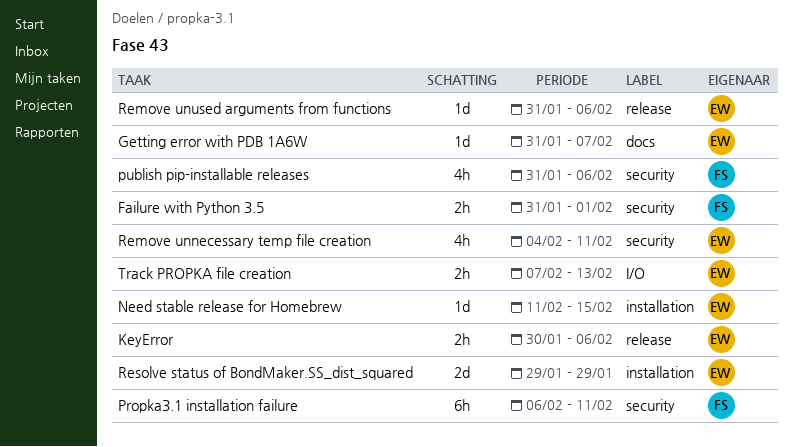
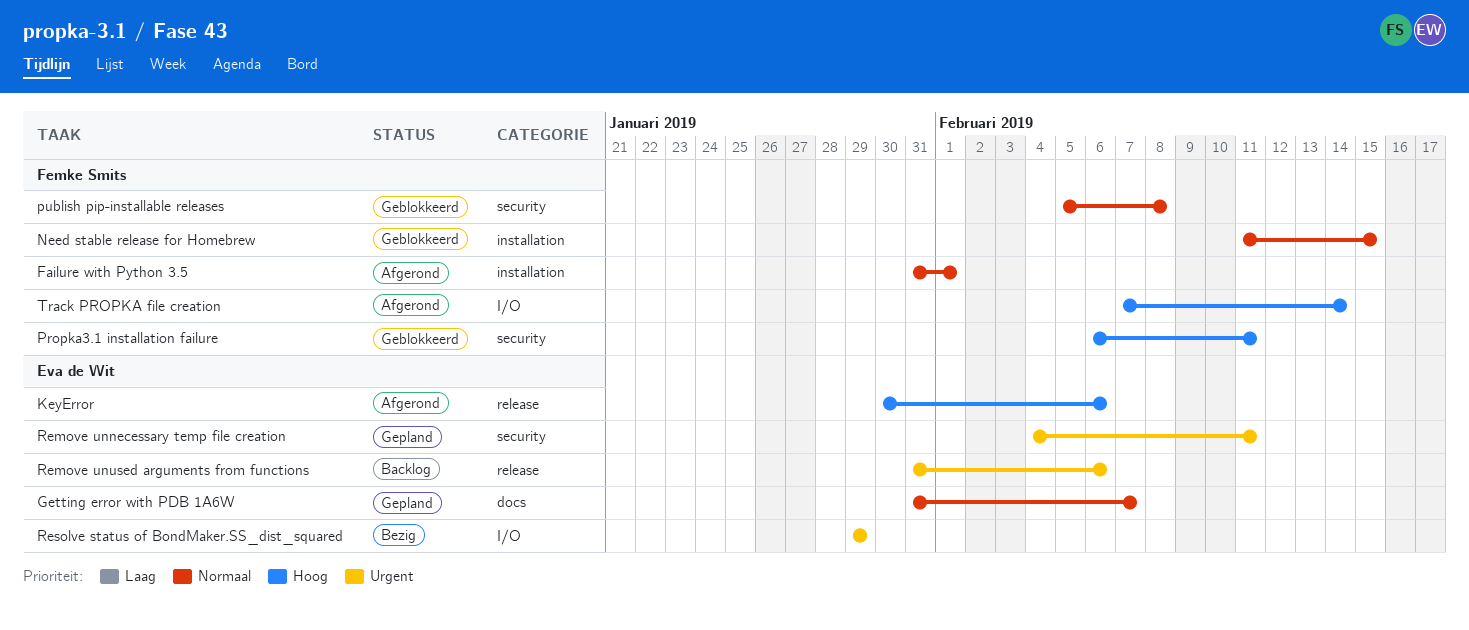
Failure with Python 3.5, label: security -> installation
Need stable release for Homebrew, owner: Eva de Wit -> Femke Smits
publish pip-installable releases, start: Jan 31 -> Feb 5
publish pip-installable releases, due: Feb 6 -> Feb 8
Resolve status of BondMaker.SS_dist_squared, label: installation -> I/O
Track PROPKA file creation, owner: Eva de Wit -> Femke Smits
Track PROPKA file creation, due: Feb 13 -> Feb 14

